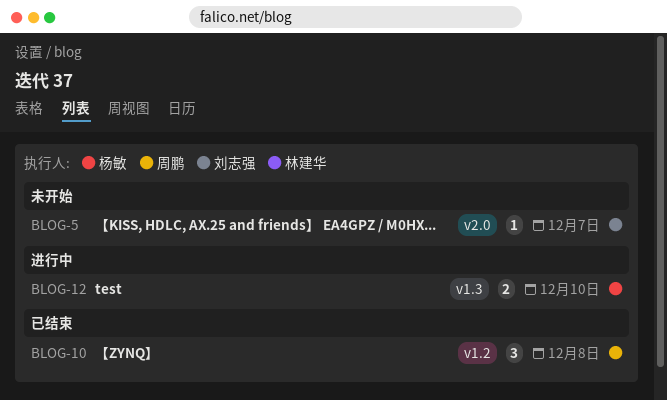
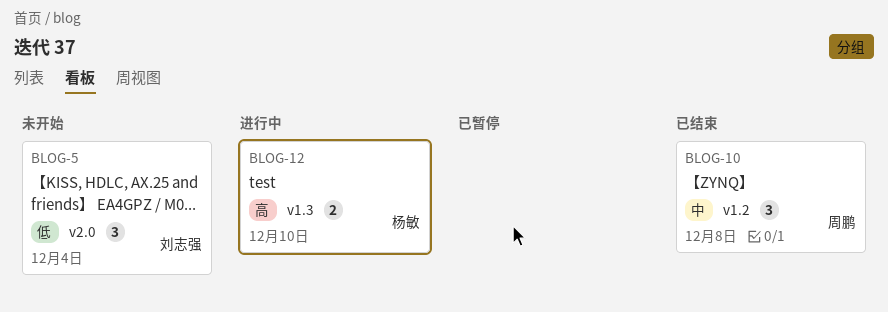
BLOG-5, estimate: 1 -> 3
BLOG-5, due: Dec 7 -> Dec 4

